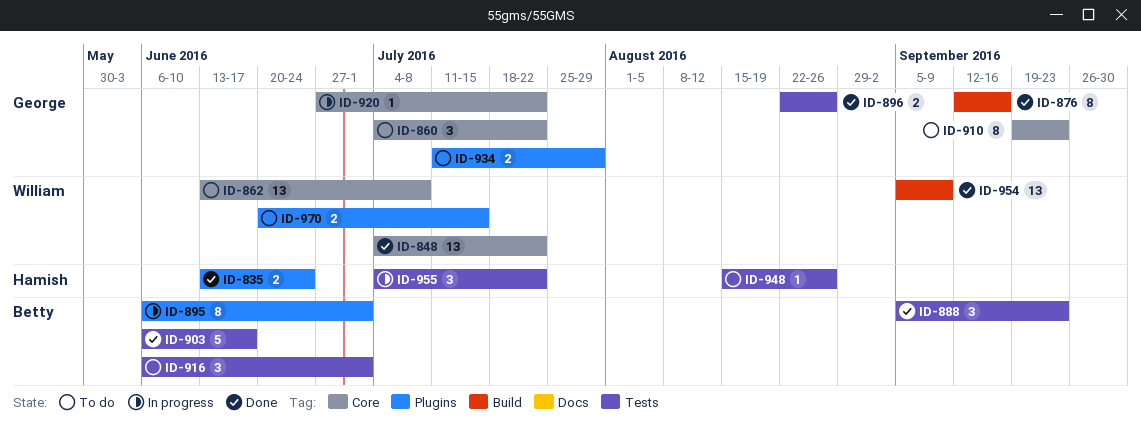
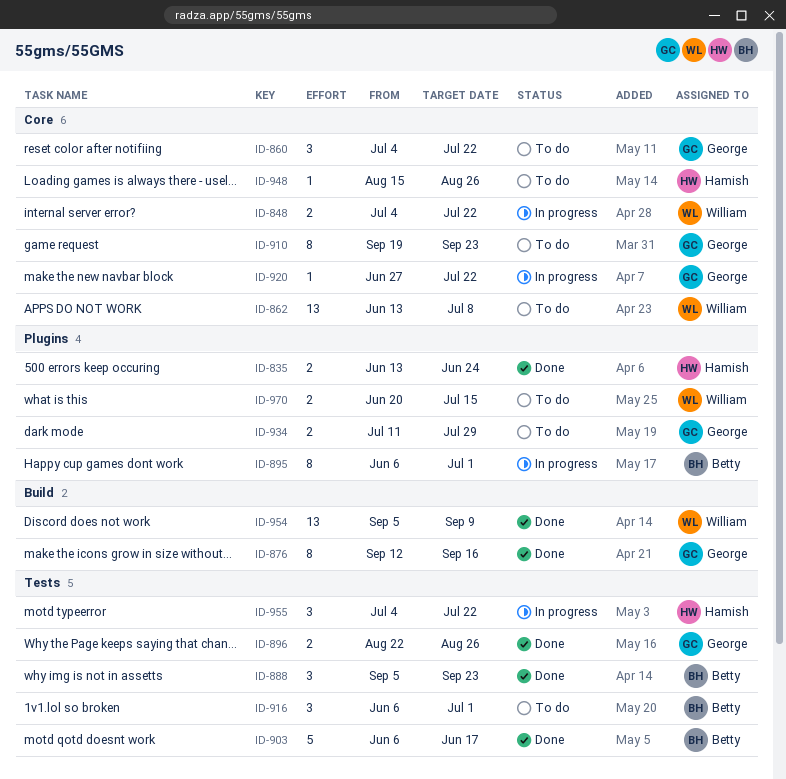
ID-848, status: Done -> In progress
ID-848, estimate: 13 -> 2
ID-948, label: Tests -> Core

